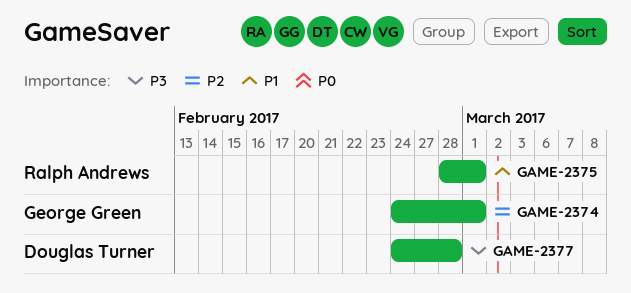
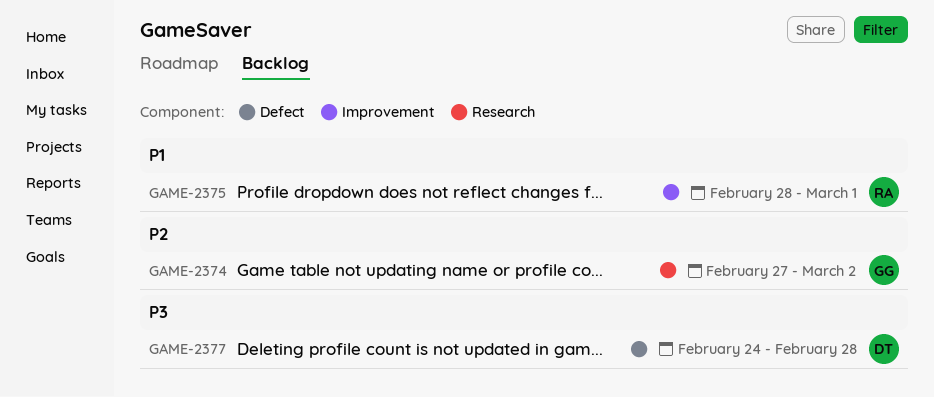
GAME-2374, start: Feb 24 -> Feb 27
GAME-2374, due: Mar 1 -> Mar 2

